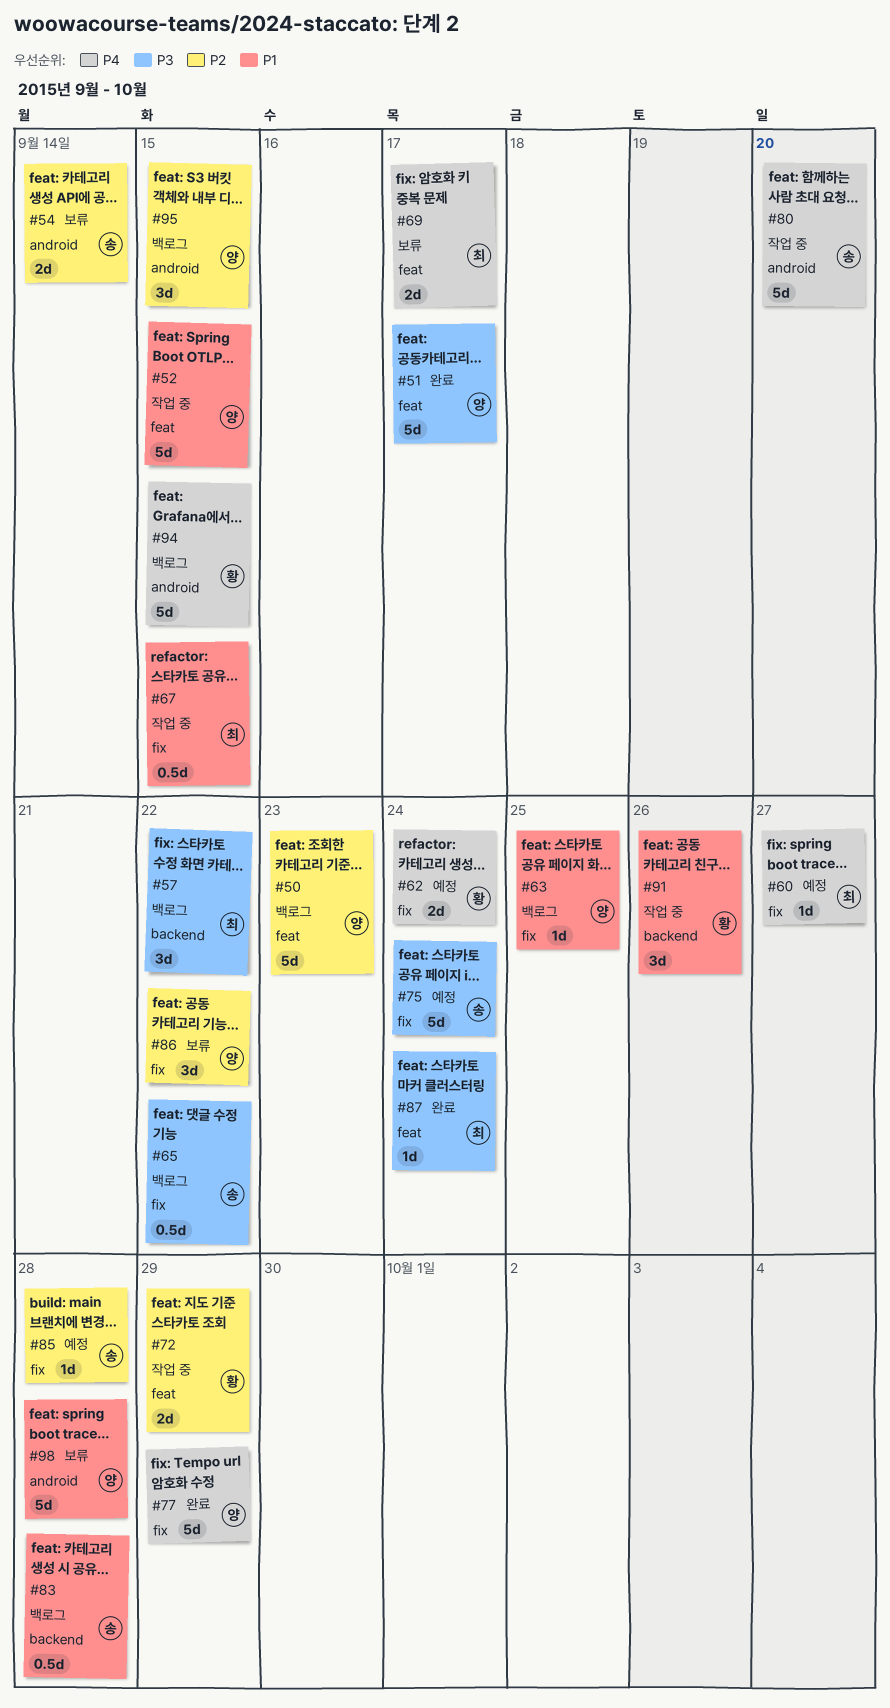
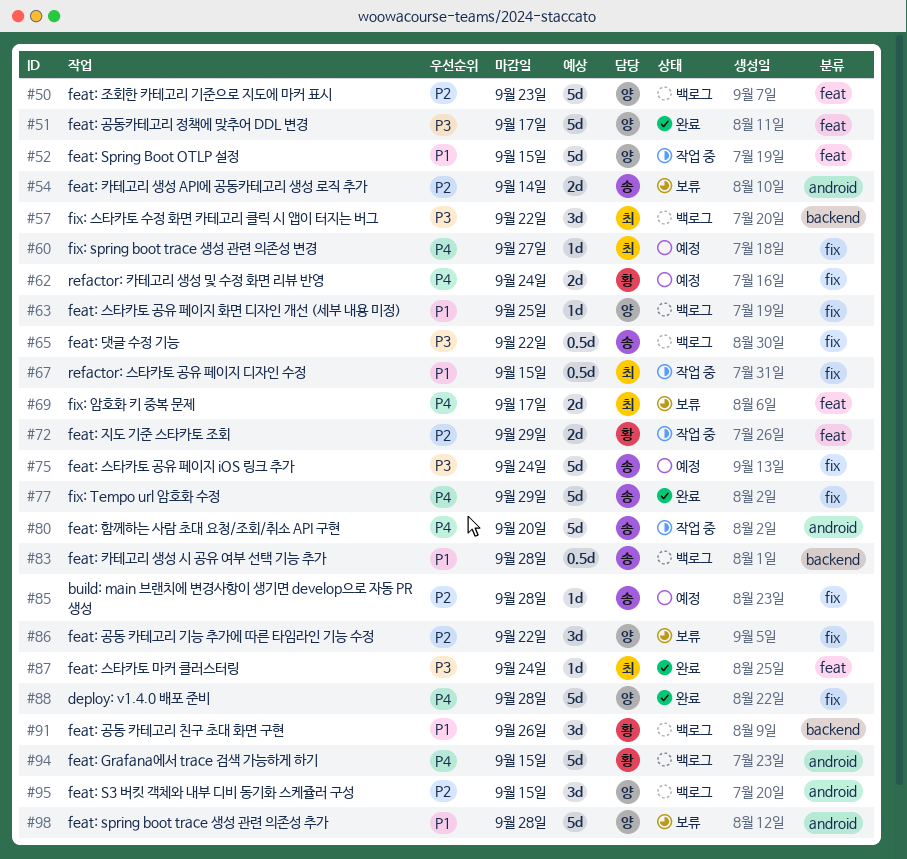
#77, owner: 양 -> 송
#88: none -> present
#91, status: 작업 중 -> 백로그

